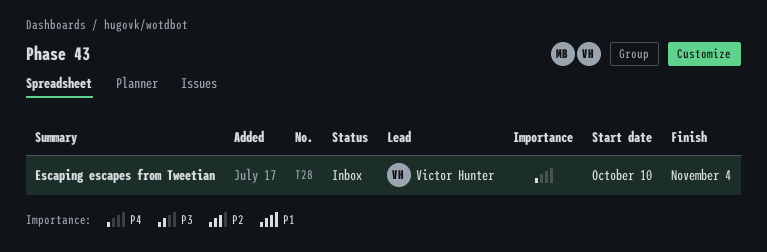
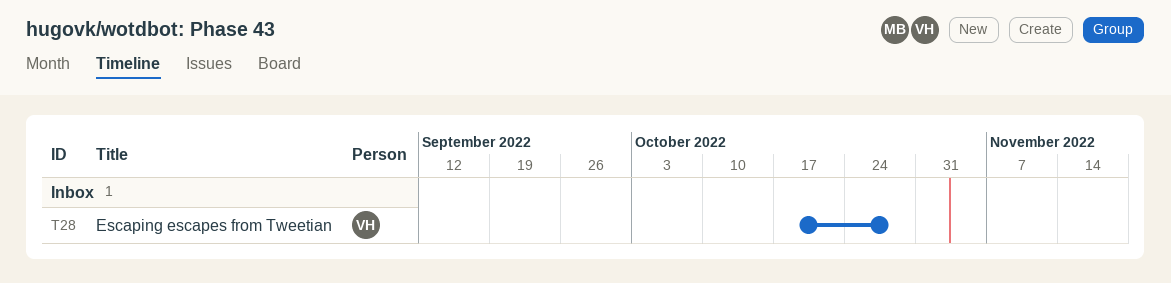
T28, start: Oct 10 -> Oct 17
T28, due: Nov 4 -> Oct 28

